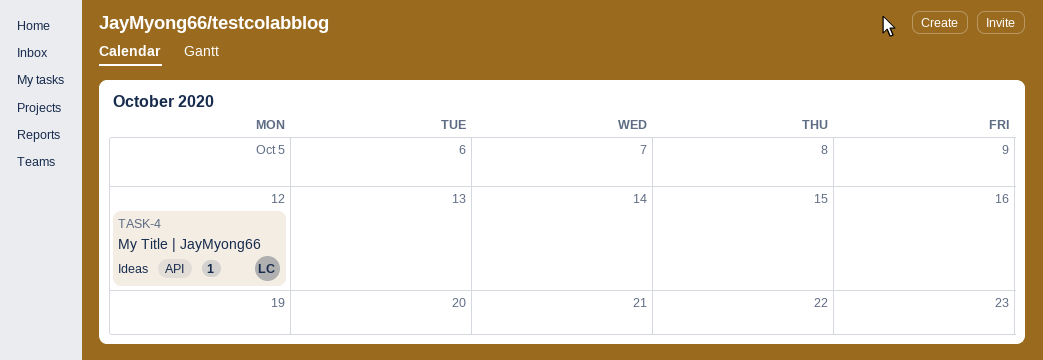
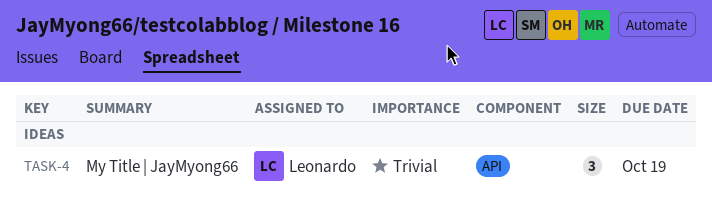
TASK-4, estimate: 1 -> 3
TASK-4, due: Oct 12 -> Oct 19

